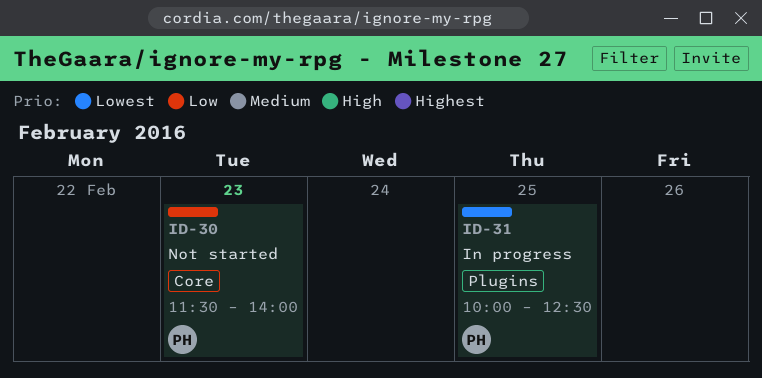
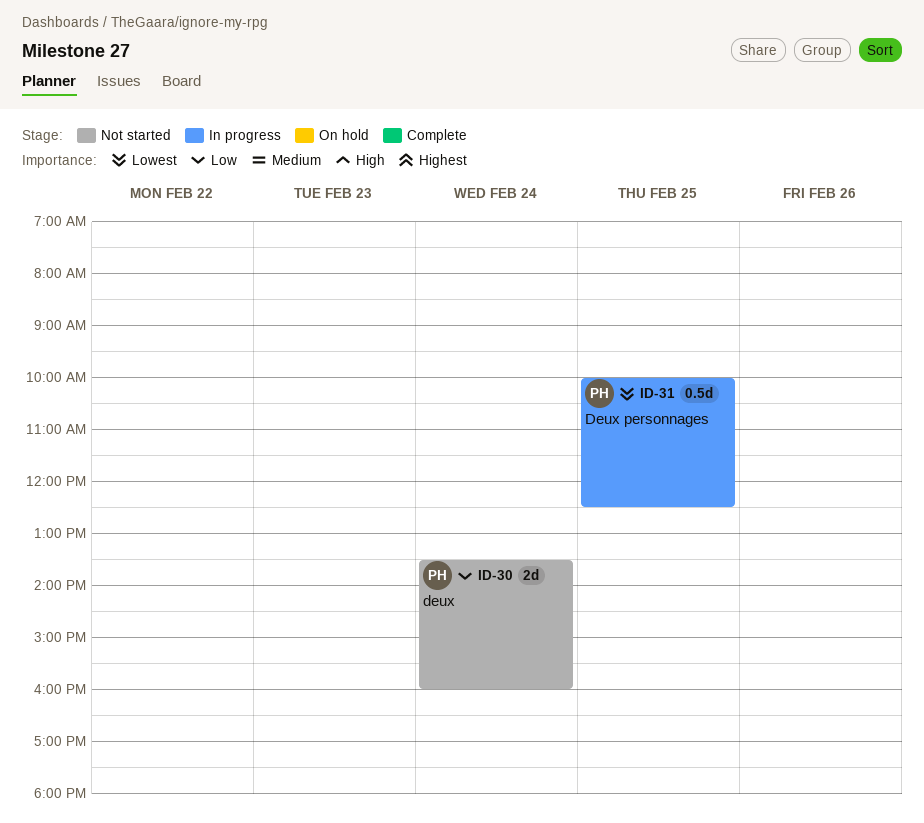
ID-30, day: Feb 23 -> Feb 24
ID-30, begins: 11:30 -> 13:30
ID-30, ends: 14:00 -> 16:00

